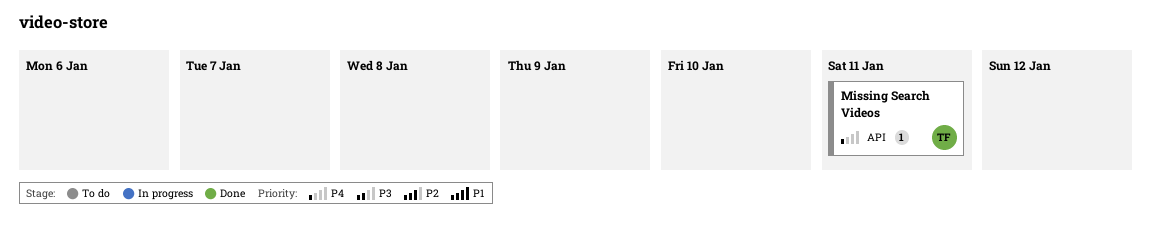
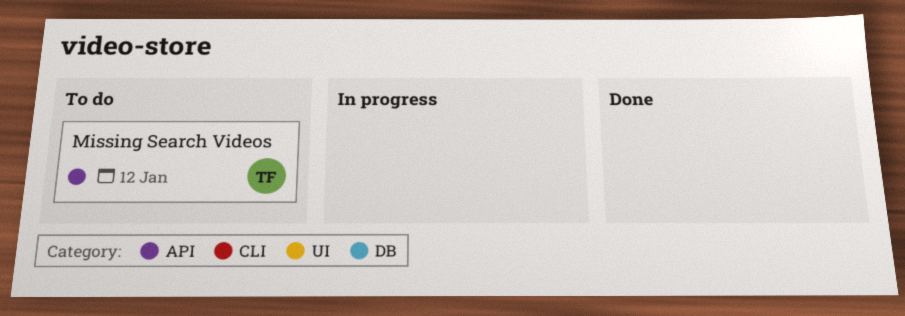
Missing Search Videos, due: Jan 11 -> Jan 12

